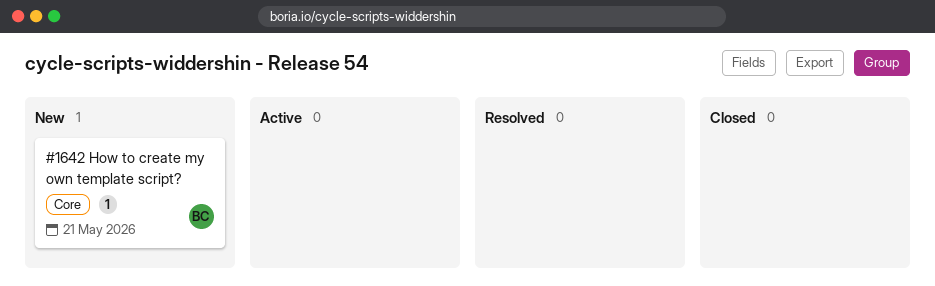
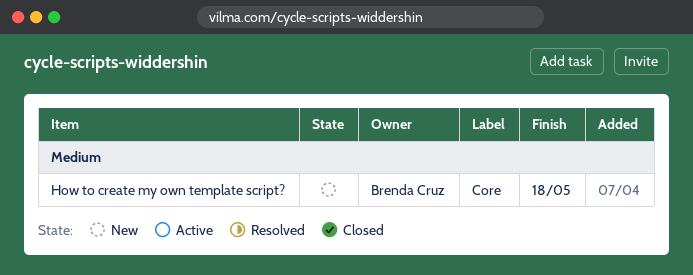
How to create my own template script?, due: May 21 -> May 18

